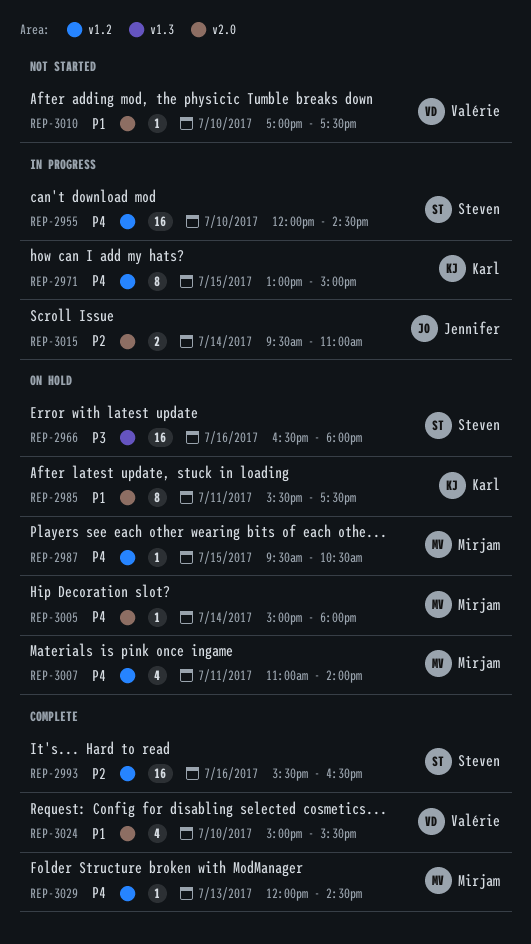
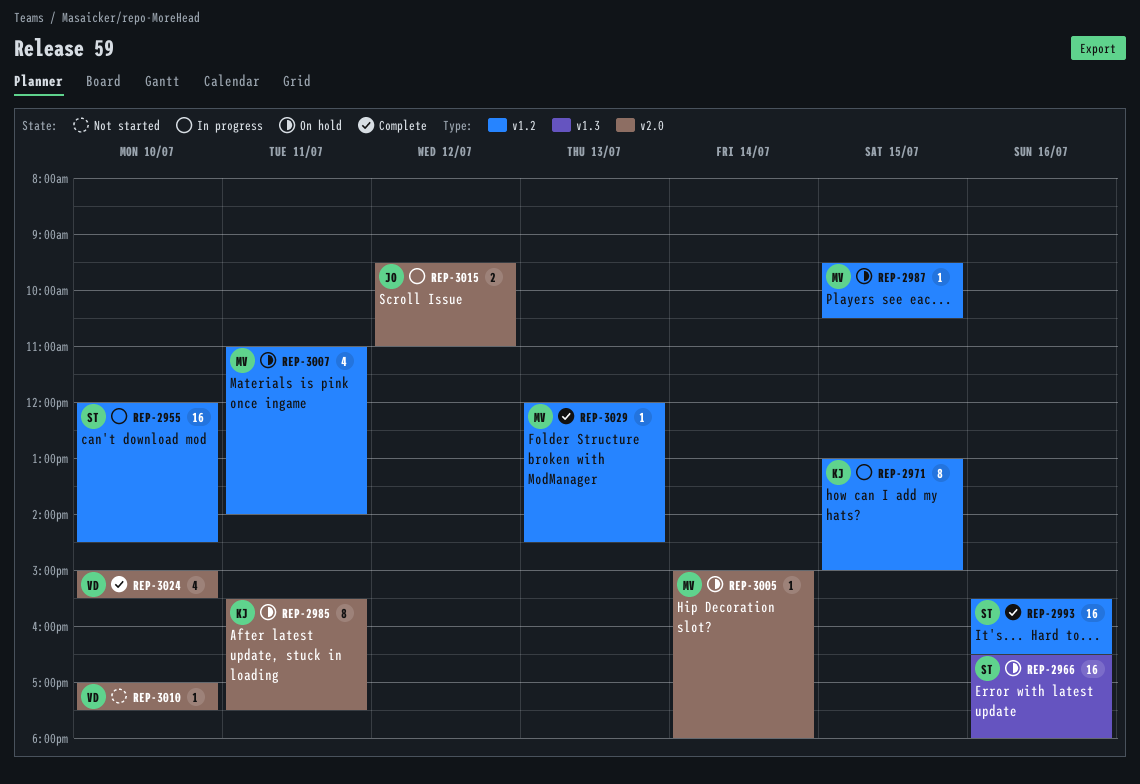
REP-3015, day: Jul 14 -> Jul 12

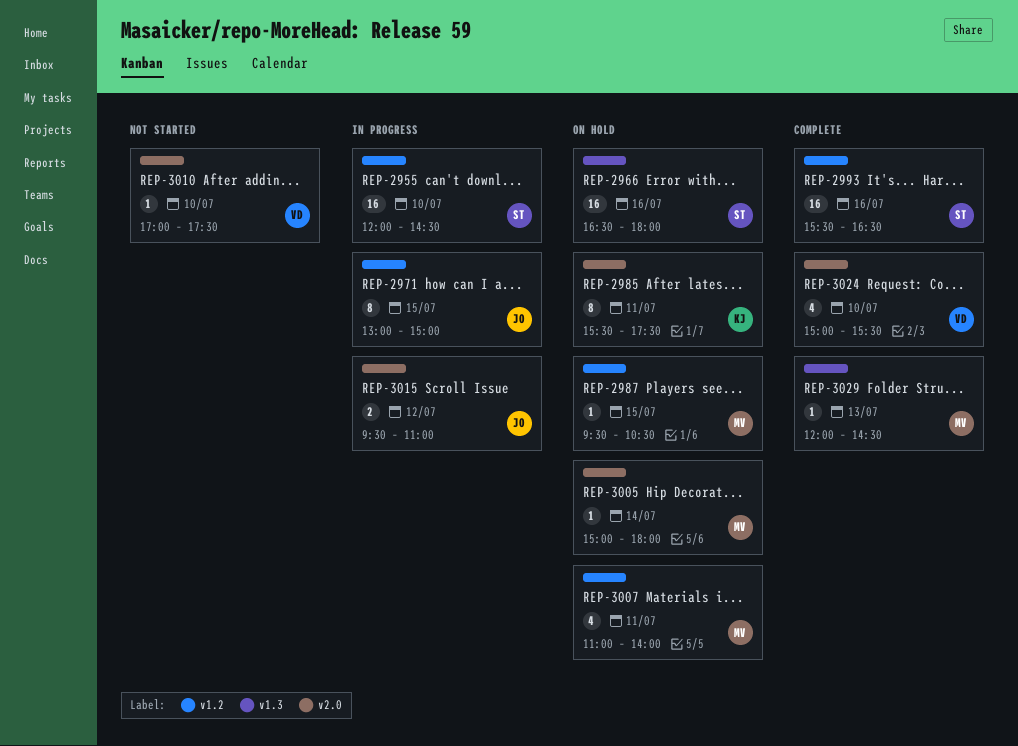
REP-2971, owner: KJ -> JO
REP-3029, label: v1.2 -> v1.3

